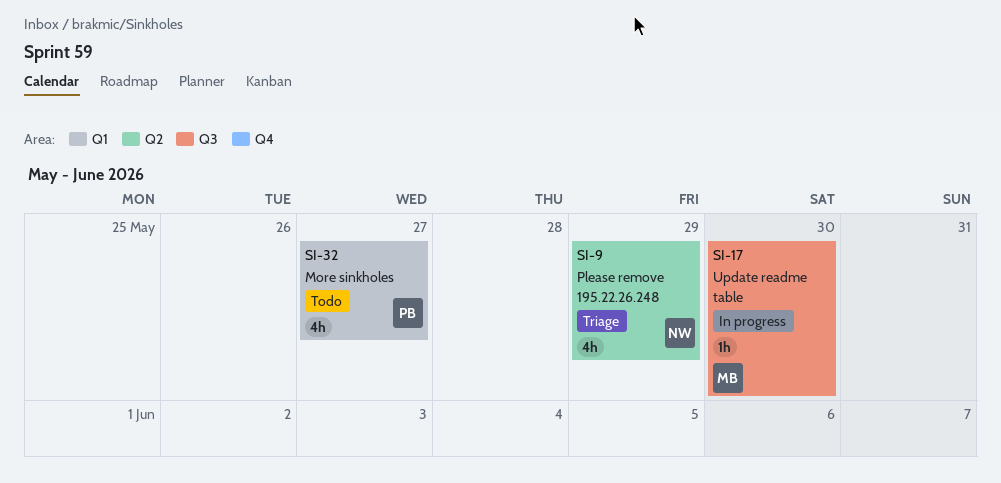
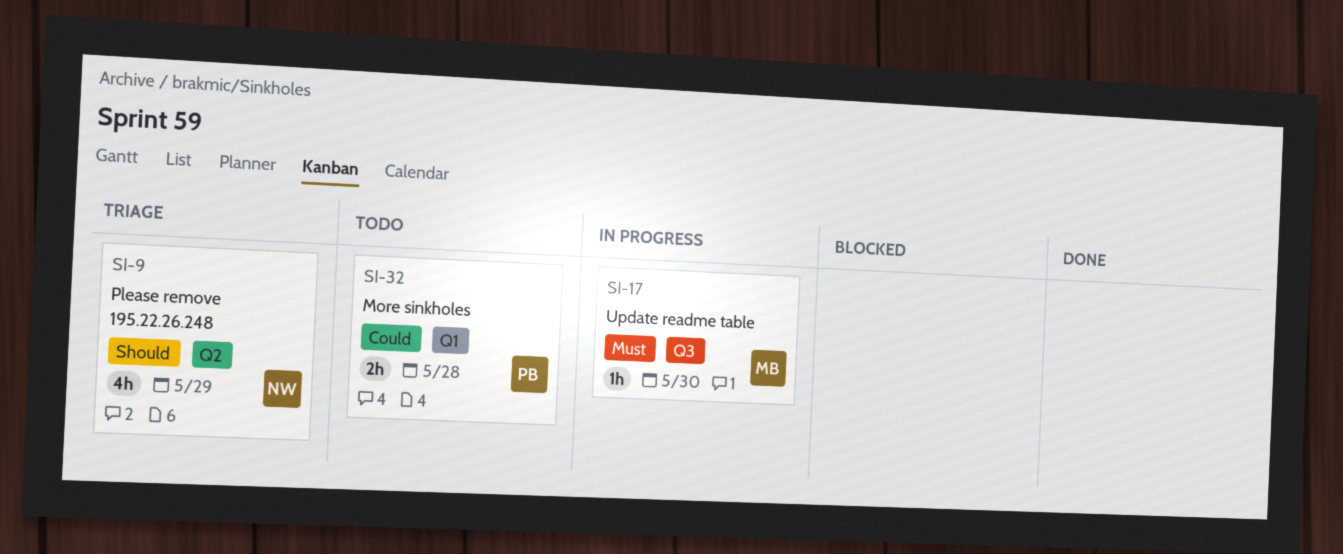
SI-32, estimate: 4h -> 2h
SI-32, due: May 27 -> May 28

